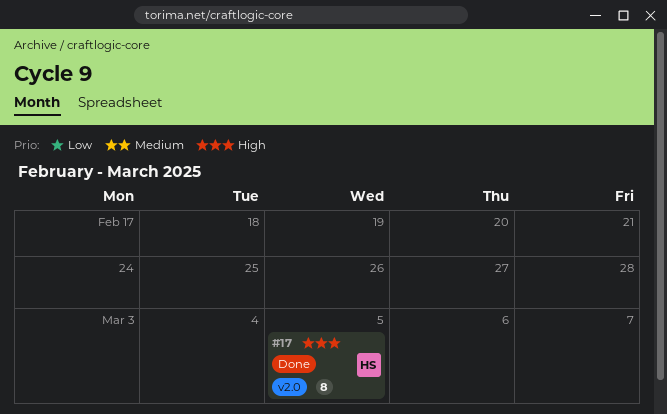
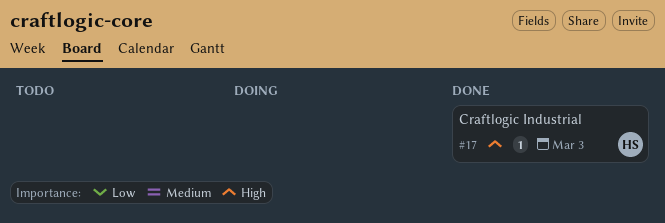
#17, estimate: 8 -> 1
#17, due: Mar 5 -> Mar 3

